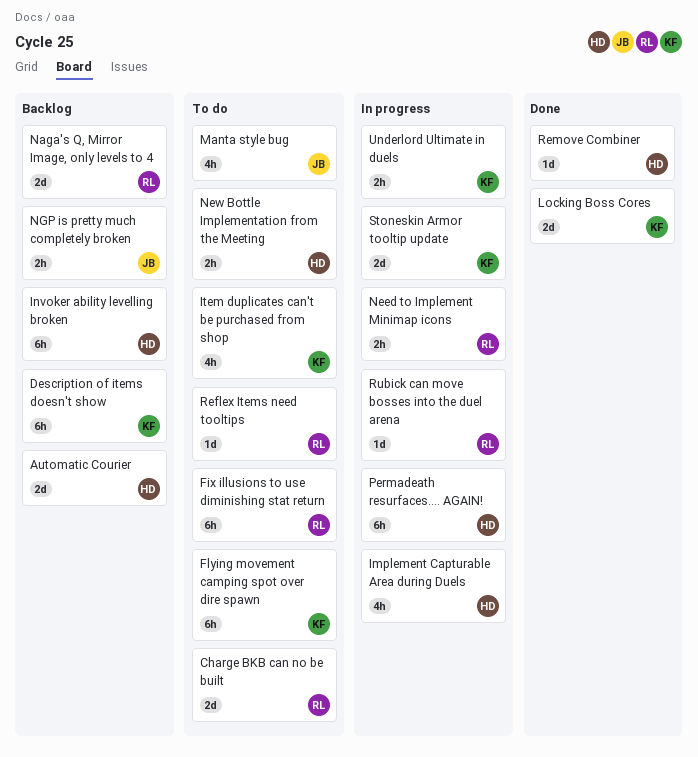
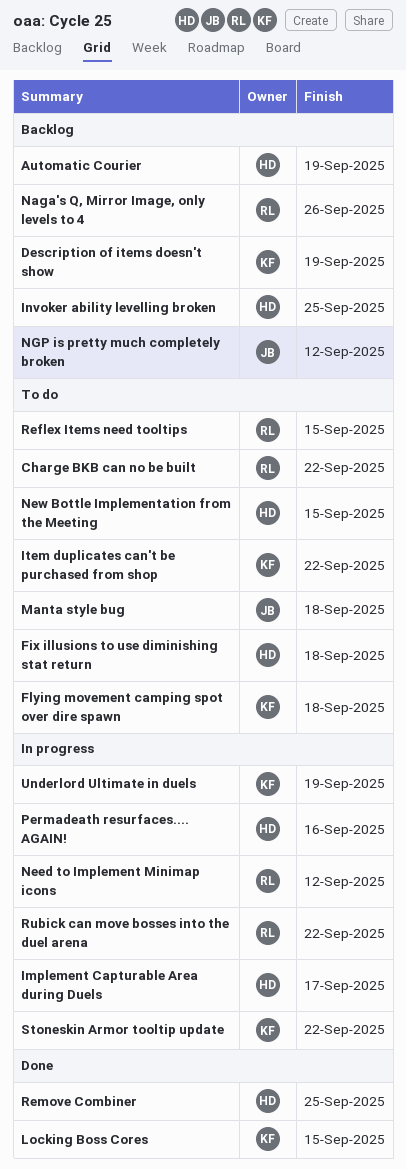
Fix illusions to use diminishing stat return, owner: RL -> HD

